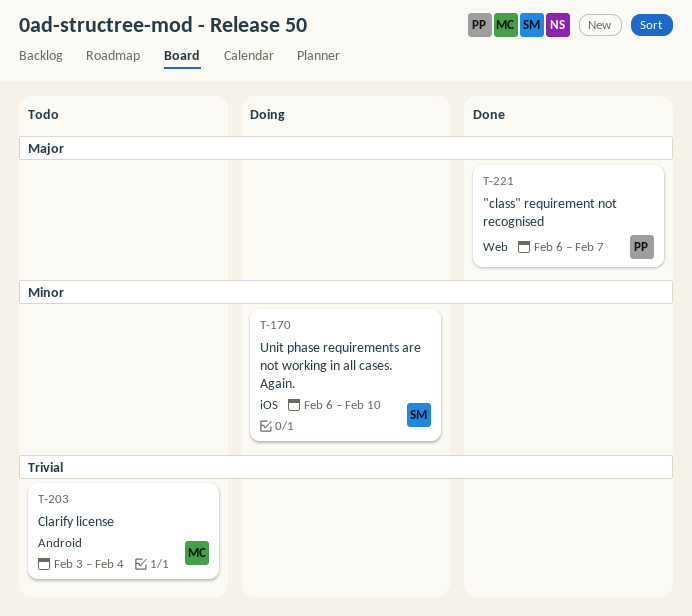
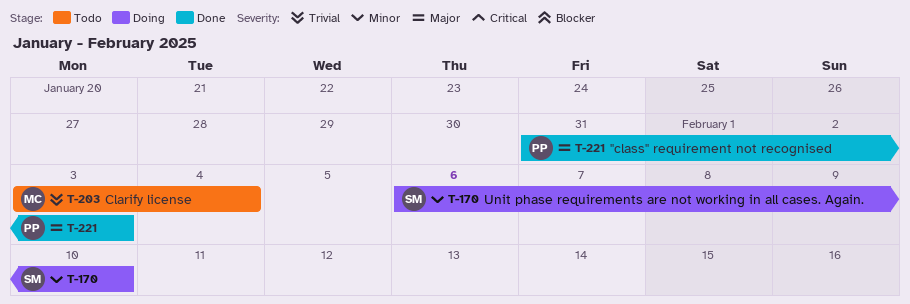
T-221, start: Feb 6 -> Jan 31
T-221, due: Feb 7 -> Feb 3

